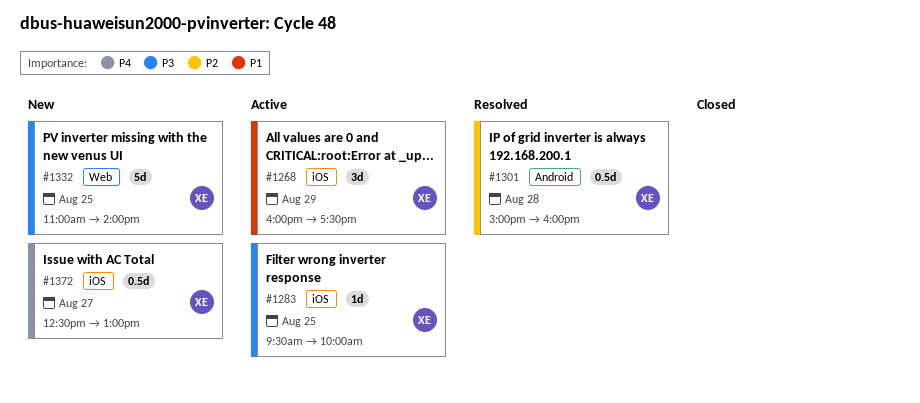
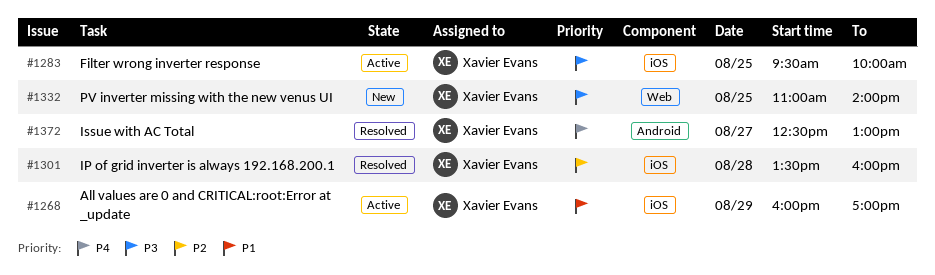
#1268, ends: 17:30 -> 17:00
#1301, label: Android -> iOS
#1301, begins: 15:00 -> 13:30
#1372, status: New -> Resolved
#1372, label: iOS -> Android

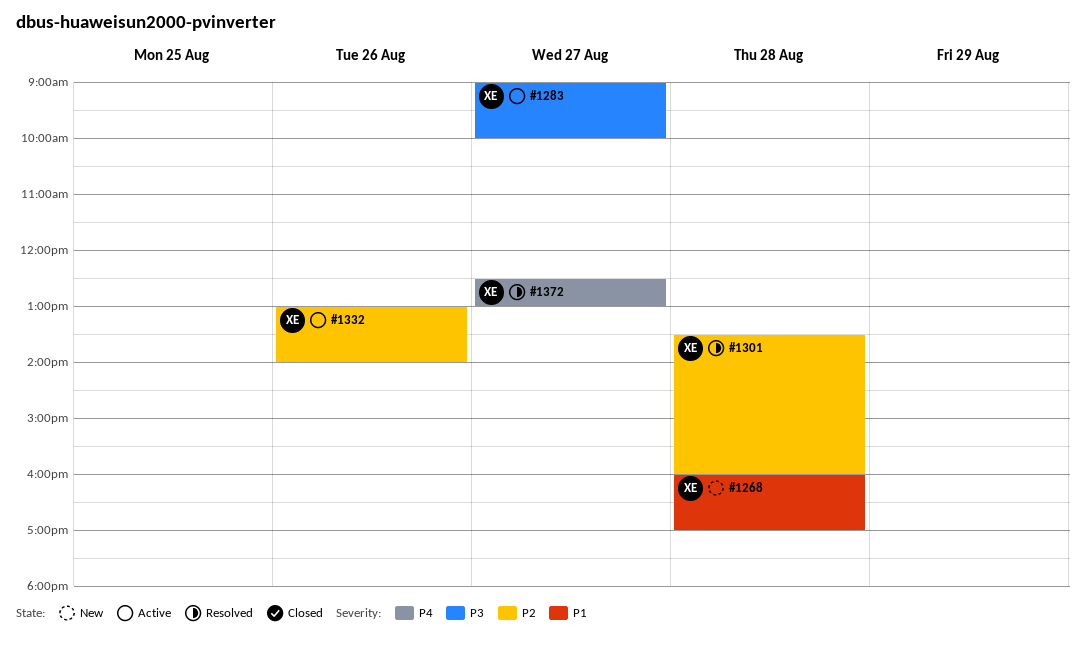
#1268, status: Active -> New
#1268, day: Aug 29 -> Aug 28
#1283, day: Aug 25 -> Aug 27
#1283, begins: 09:30 -> 09:00
#1332, status: New -> Active
#1332, priority: P3 -> P2
#1332, day: Aug 25 -> Aug 26
#1332, begins: 11:00 -> 13:00

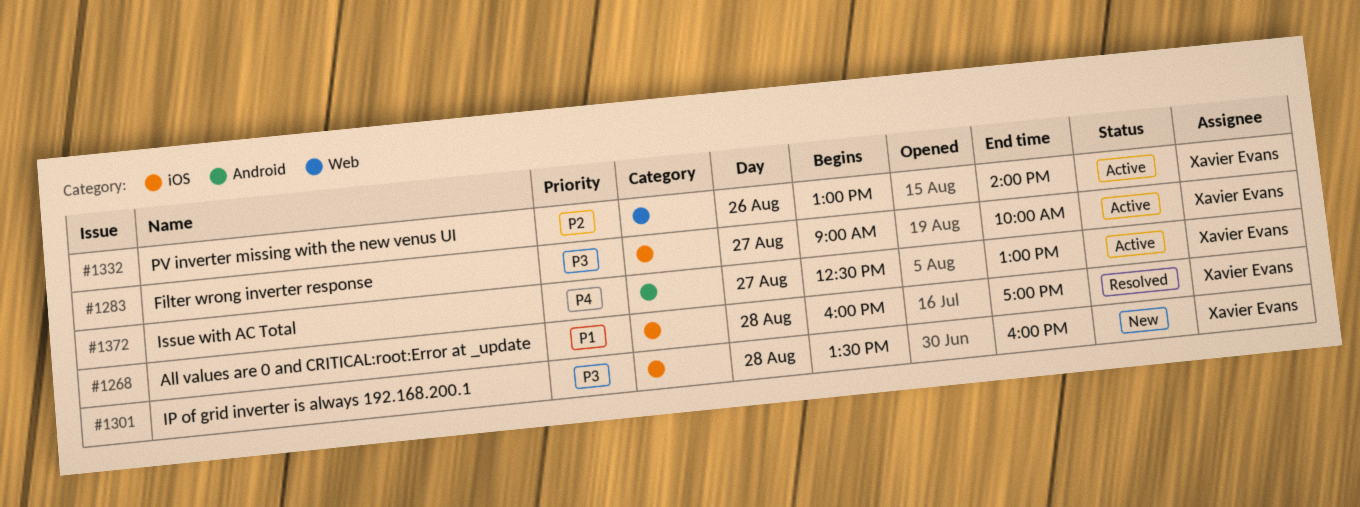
#1268, status: New -> Resolved
#1301, status: Resolved -> New
#1301, priority: P2 -> P3
#1372, status: Resolved -> Active

